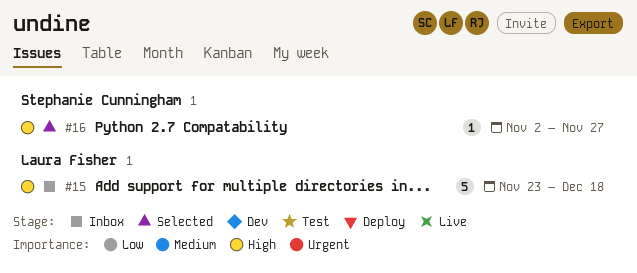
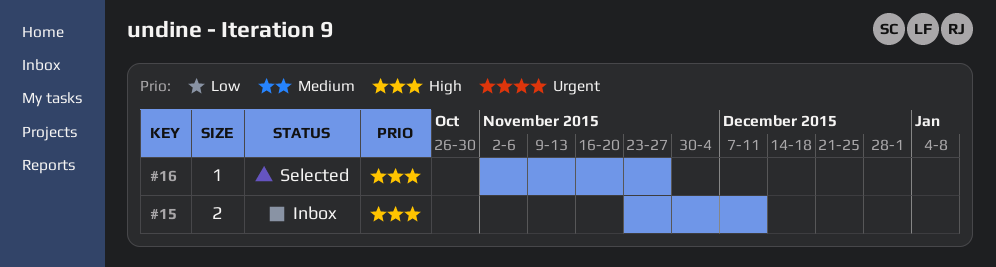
#15, estimate: 5 -> 2
#15, due: Dec 18 -> Dec 11

